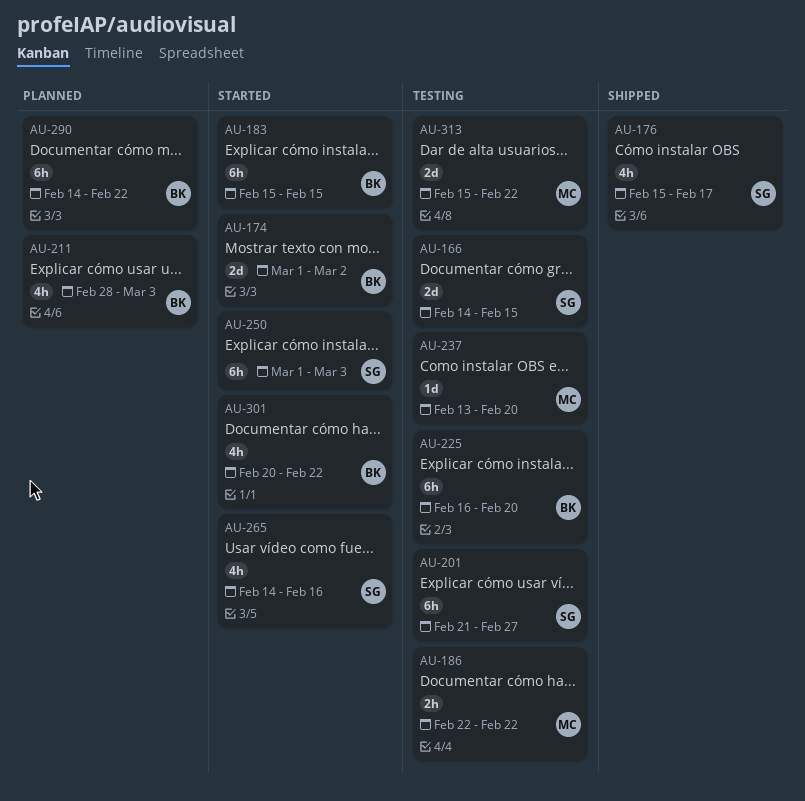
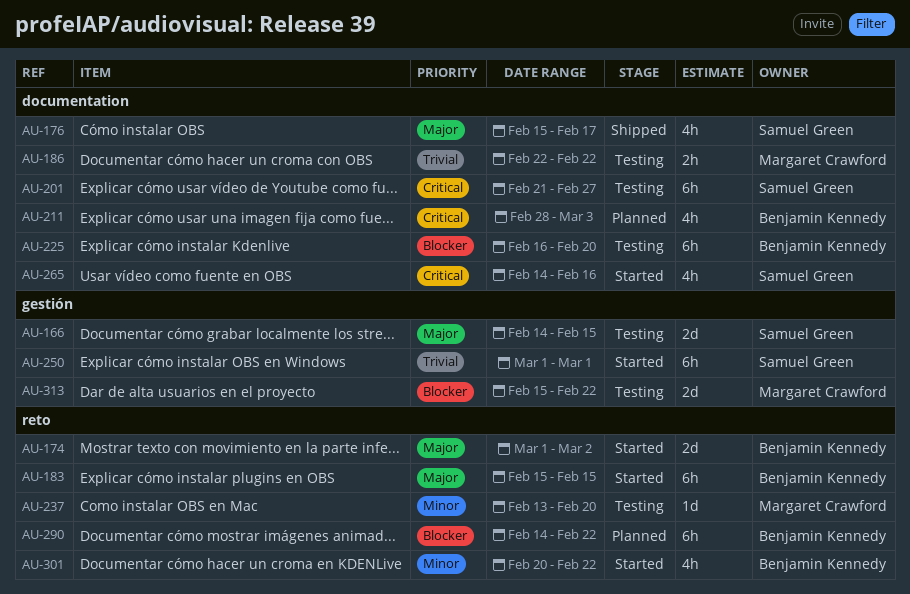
AU-250, due: Mar 3 -> Mar 1

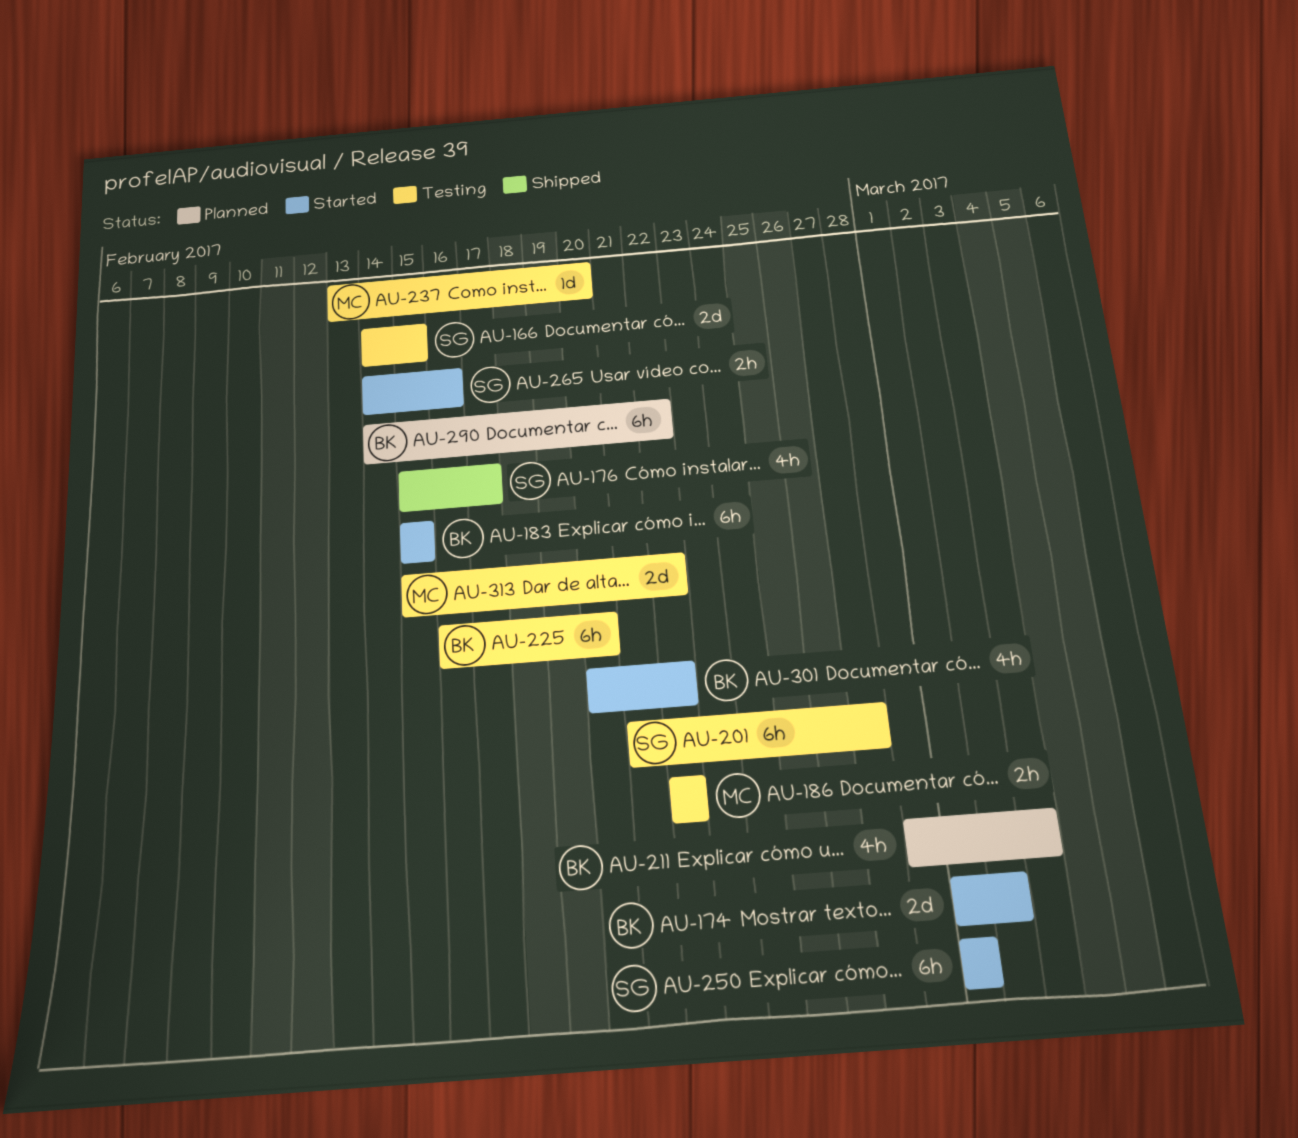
AU-265, estimate: 4h -> 2h

